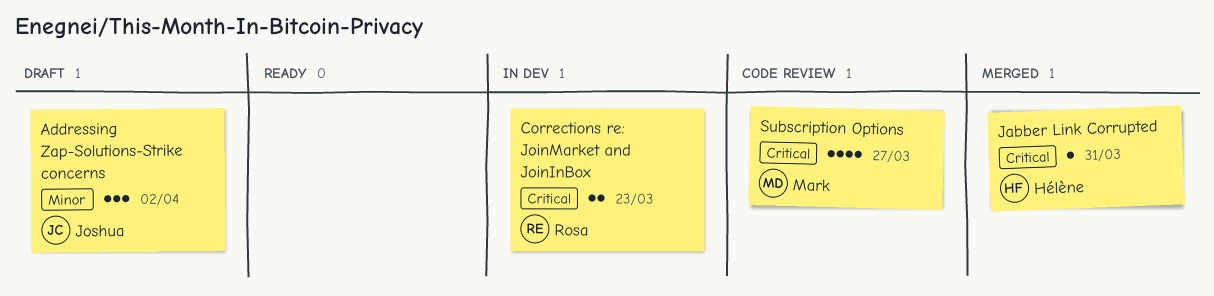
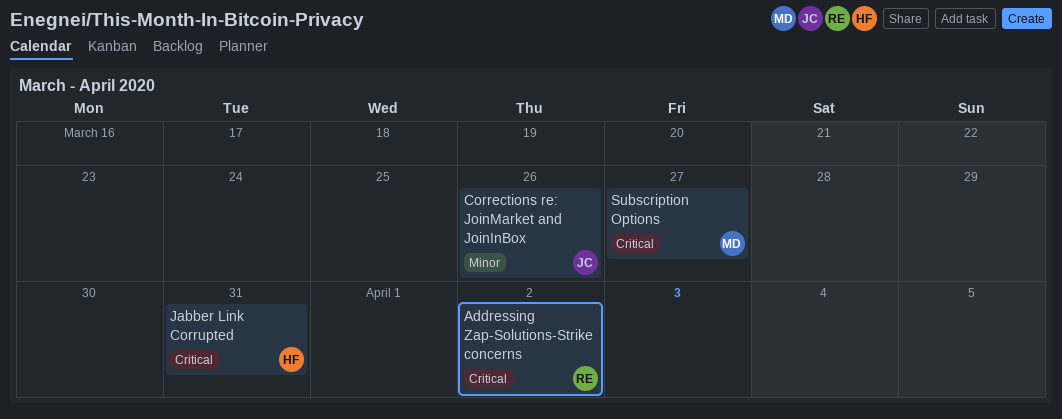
Addressing Zap-Solutions-Strike concerns, owner: Joshua -> Rosa
Addressing Zap-Solutions-Strike concerns, priority: Minor -> Critical
Corrections re: JoinMarket and JoinInBox, owner: Rosa -> Joshua
Corrections re: JoinMarket and JoinInBox, priority: Critical -> Minor
Corrections re: JoinMarket and JoinInBox, due: Mar 23 -> Mar 26

